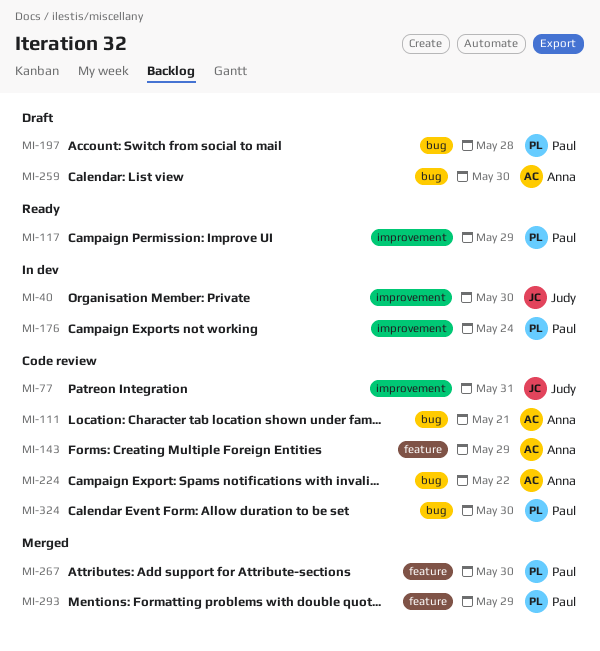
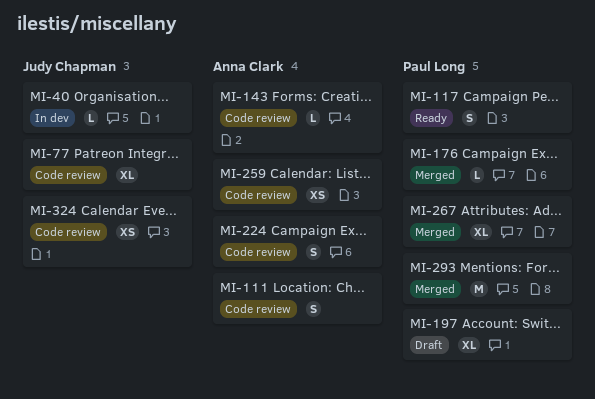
MI-176, status: In dev -> Merged
MI-259, status: Draft -> Code review
MI-324, owner: Paul Long -> Judy Chapman

